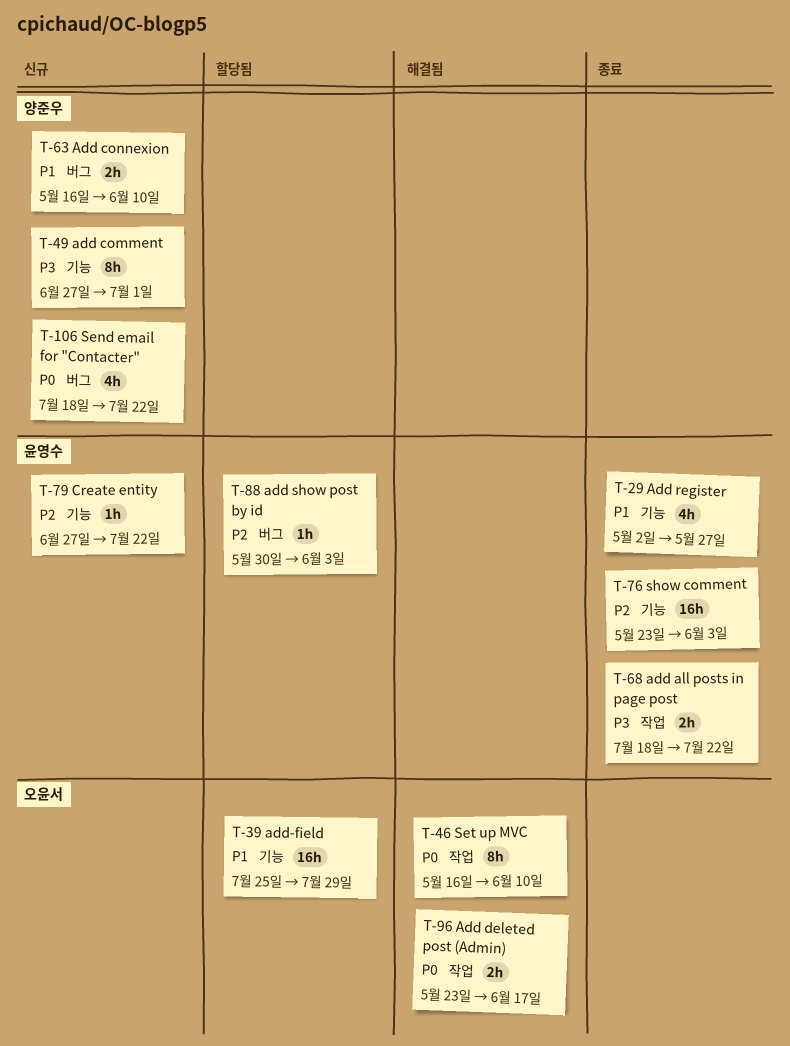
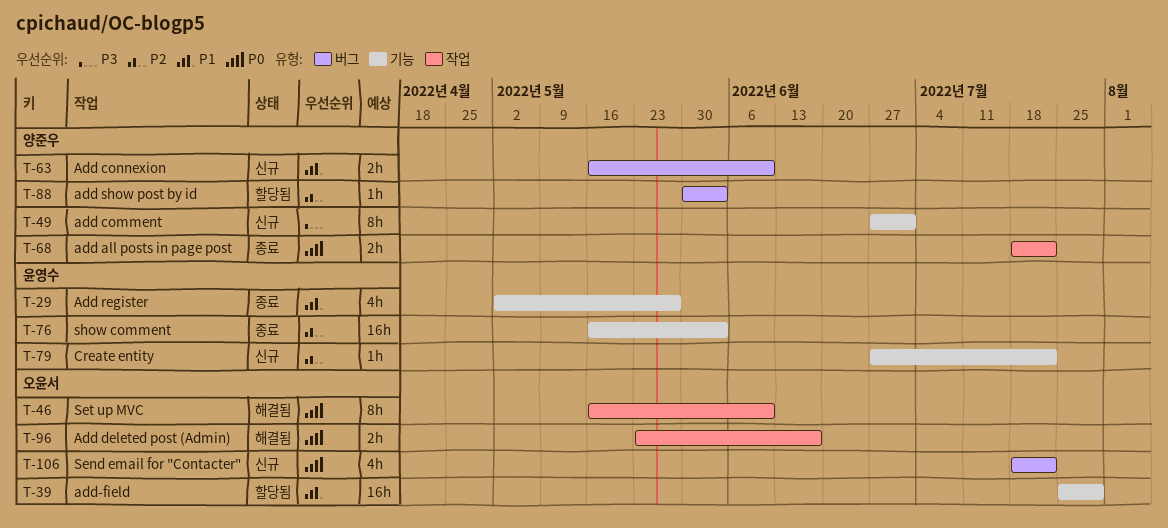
T-68, owner: 윤영수 -> 양준우
T-68, priority: P3 -> P0
T-76, start: May 23 -> May 16
T-88, owner: 윤영수 -> 양준우
T-106, owner: 양준우 -> 오윤서

